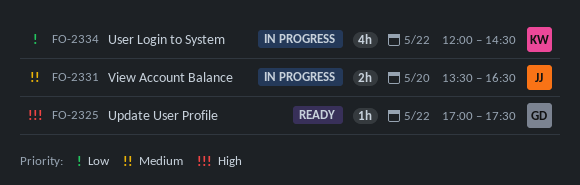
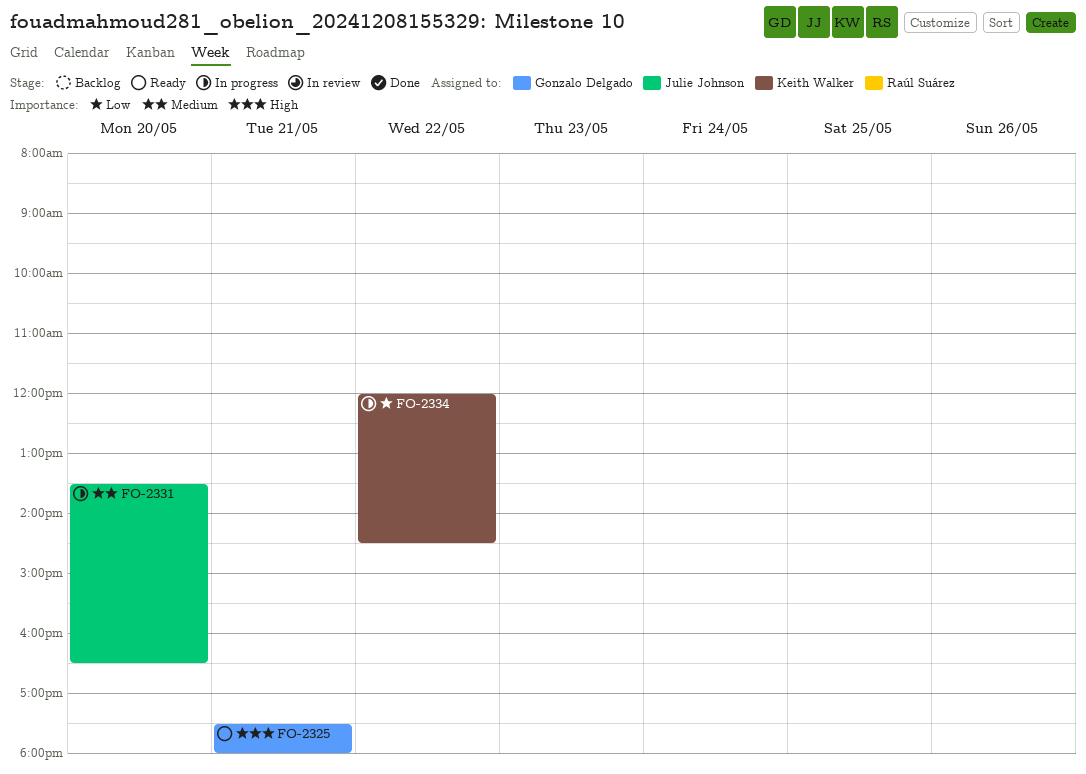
FO-2325, day: May 22 -> May 21
FO-2325, begins: 17:00 -> 17:30
FO-2325, ends: 17:30 -> 18:00

